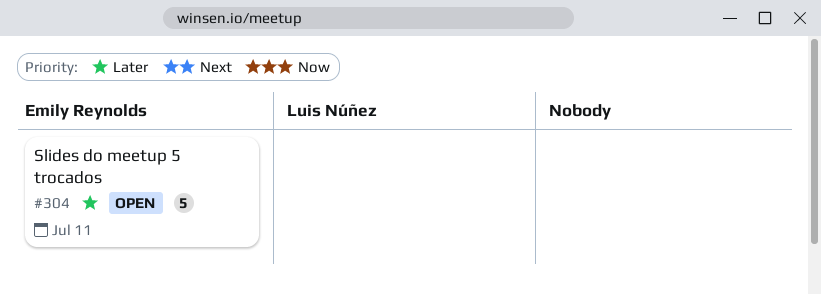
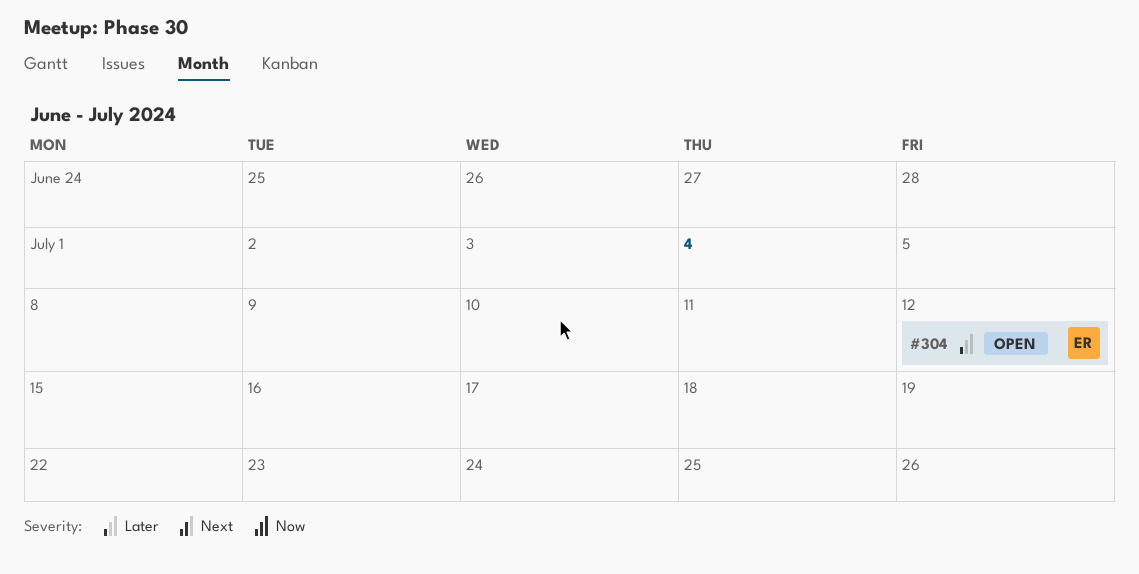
#304, due: Jul 11 -> Jul 12

